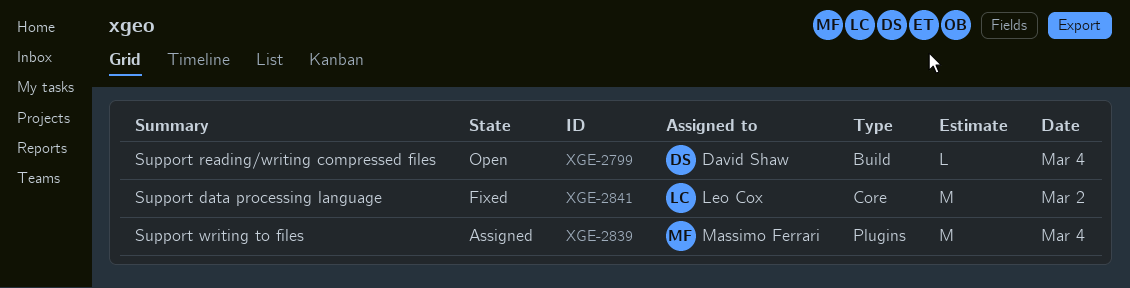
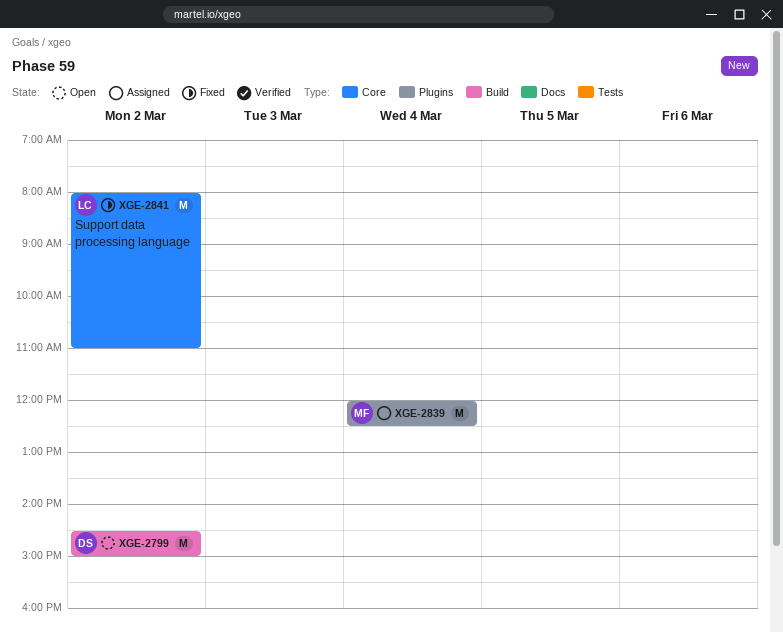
XGE-2799, estimate: L -> M
XGE-2799, day: Mar 4 -> Mar 2

